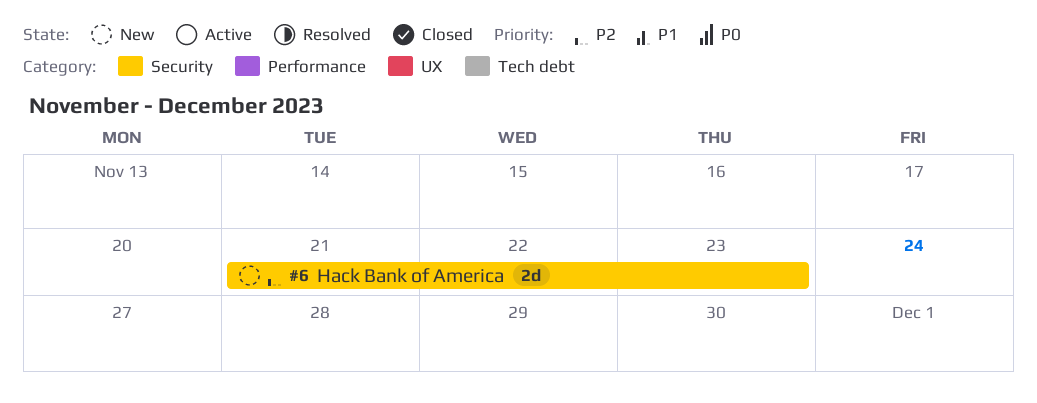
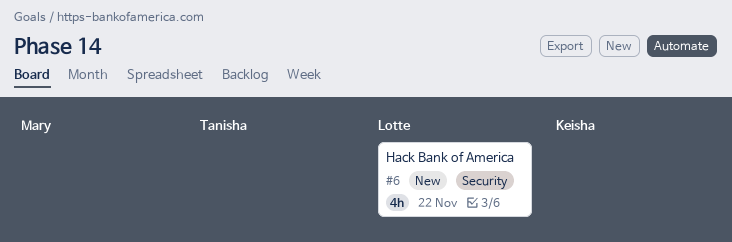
#6, estimate: 2d -> 4h
#6, due: Nov 23 -> Nov 22

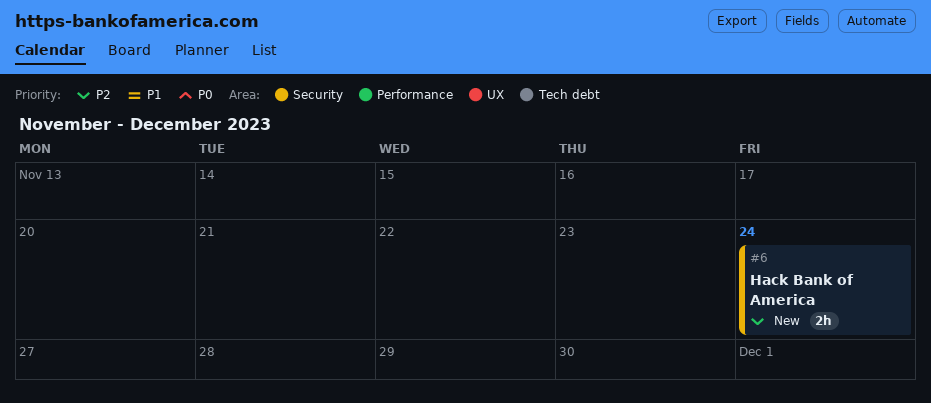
#6, estimate: 4h -> 2h
#6, due: Nov 22 -> Nov 24

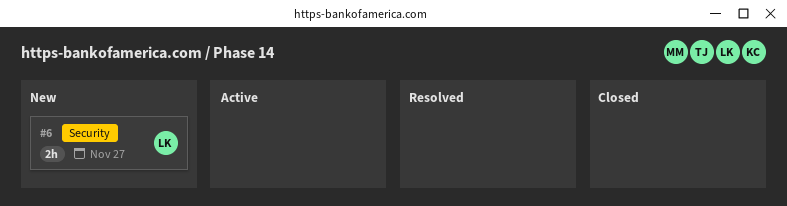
#6, due: Nov 24 -> Nov 27

